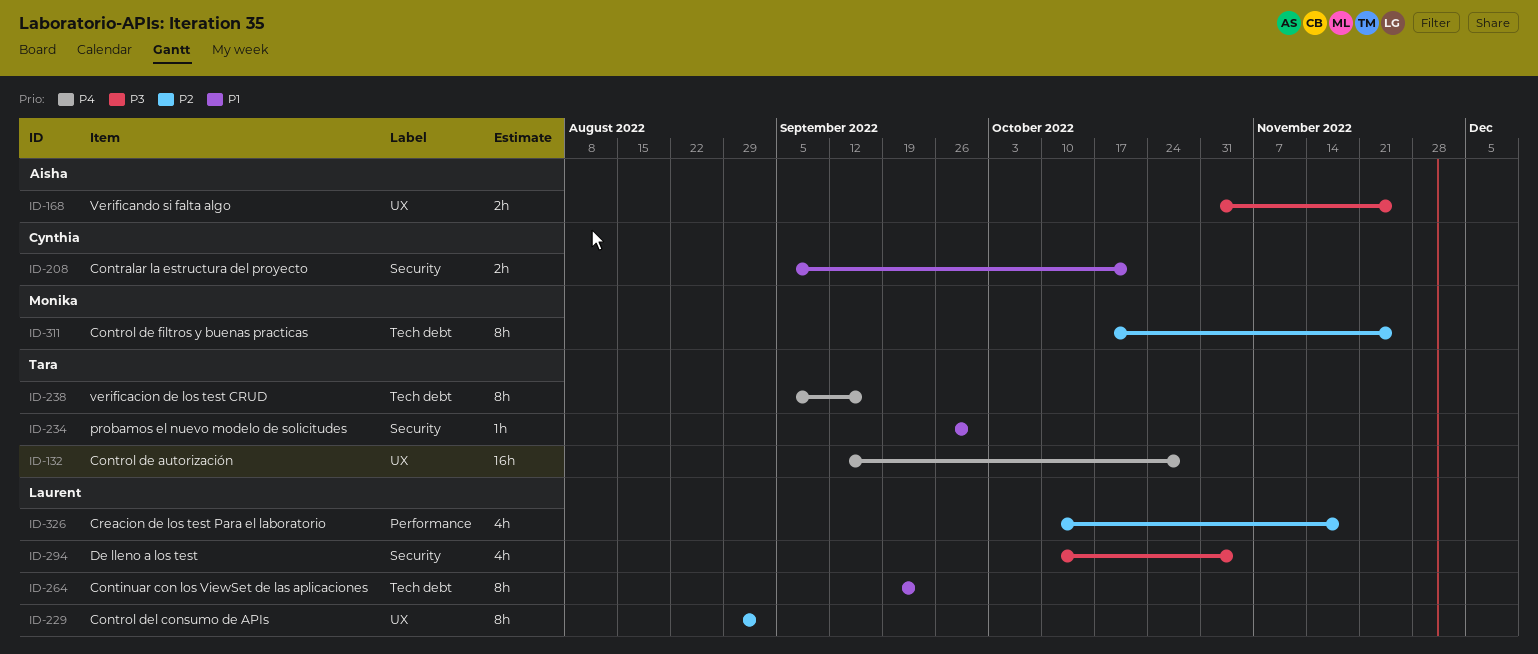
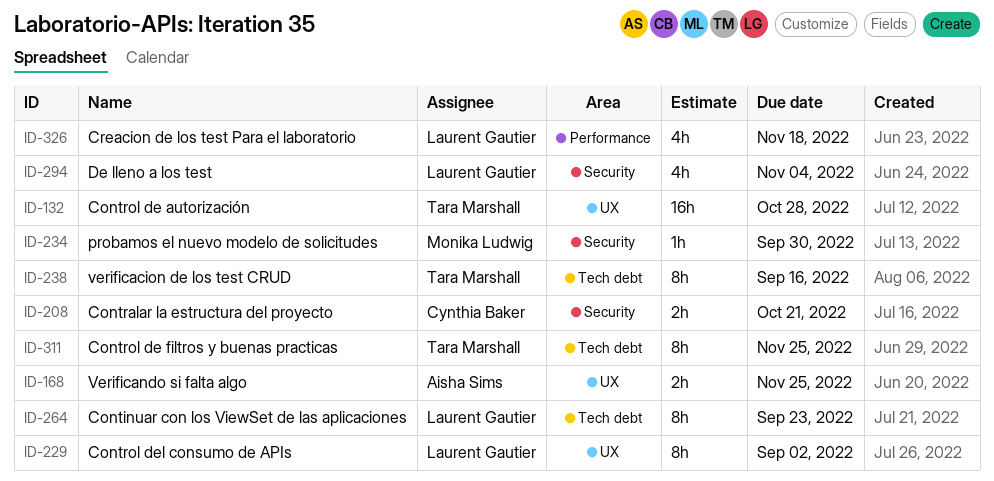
ID-234, owner: Tara Marshall -> Monika Ludwig
ID-311, owner: Monika Ludwig -> Tara Marshall

